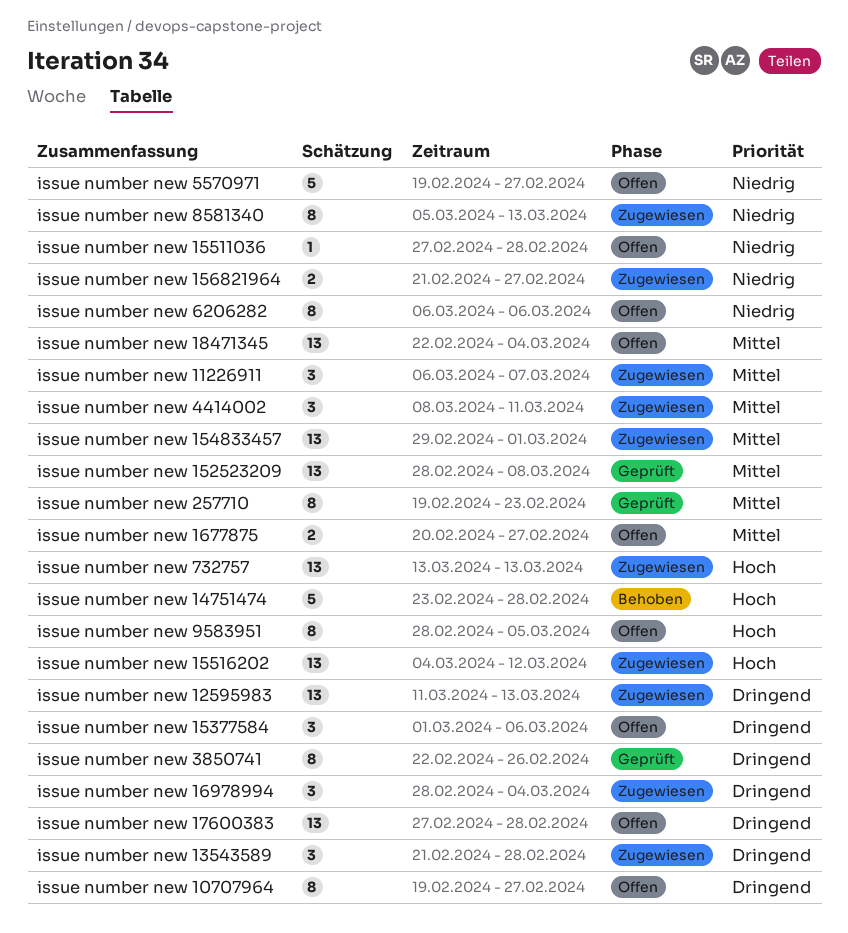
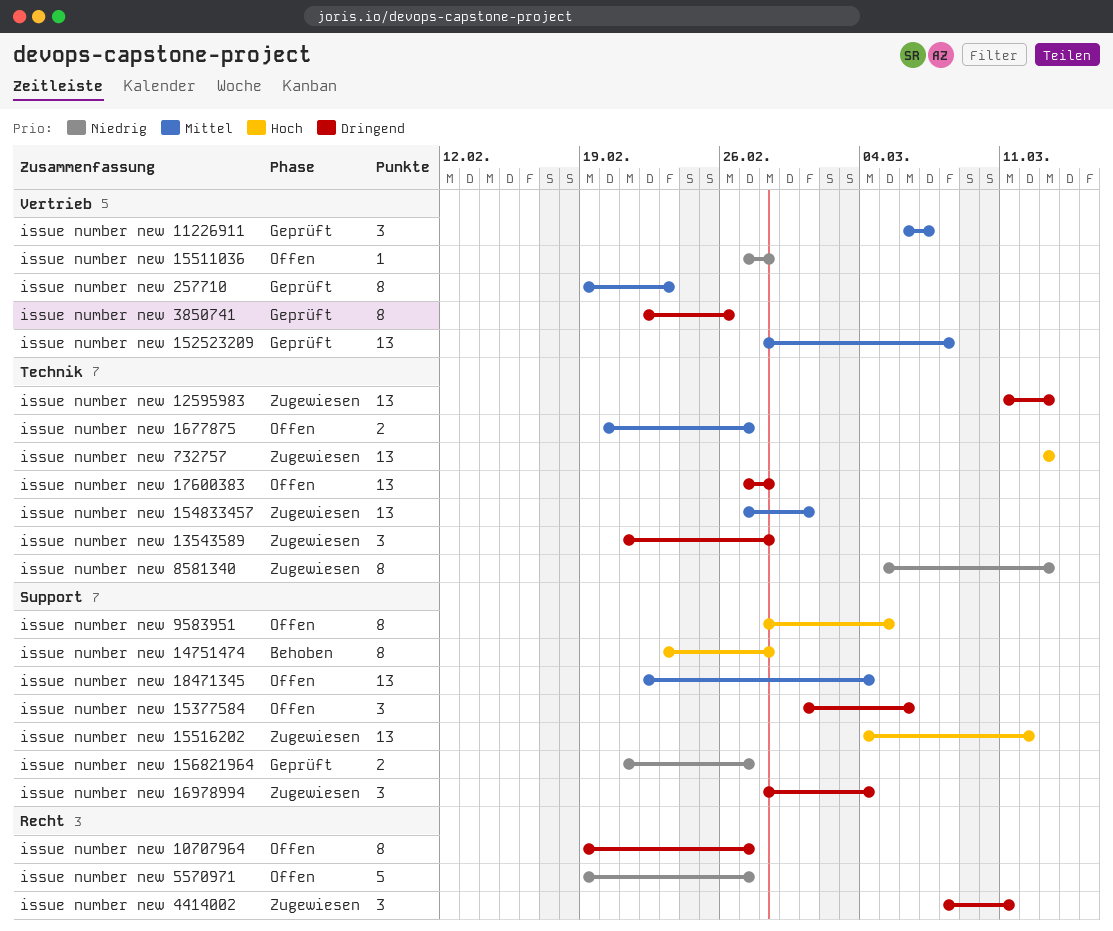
issue number new 11226911, status: Zugewiesen -> Geprüft
issue number new 14751474, estimate: 5 -> 8
issue number new 154833457, start: Feb 29 -> Feb 27
issue number new 156821964, status: Zugewiesen -> Geprüft
issue number new 4414002, priority: Mittel -> Dringend
issue number new 6206282: present -> none

